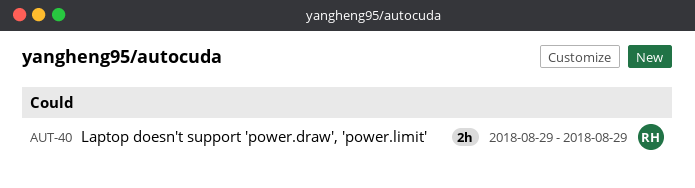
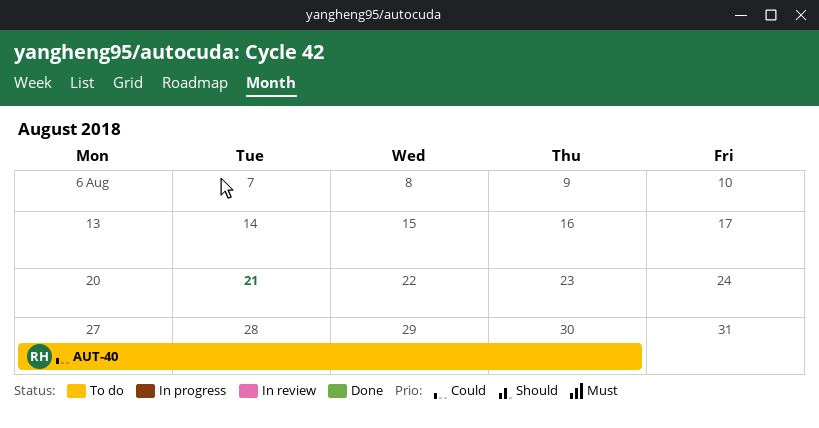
AUT-40, start: Aug 29 -> Aug 27
AUT-40, due: Aug 29 -> Aug 30

